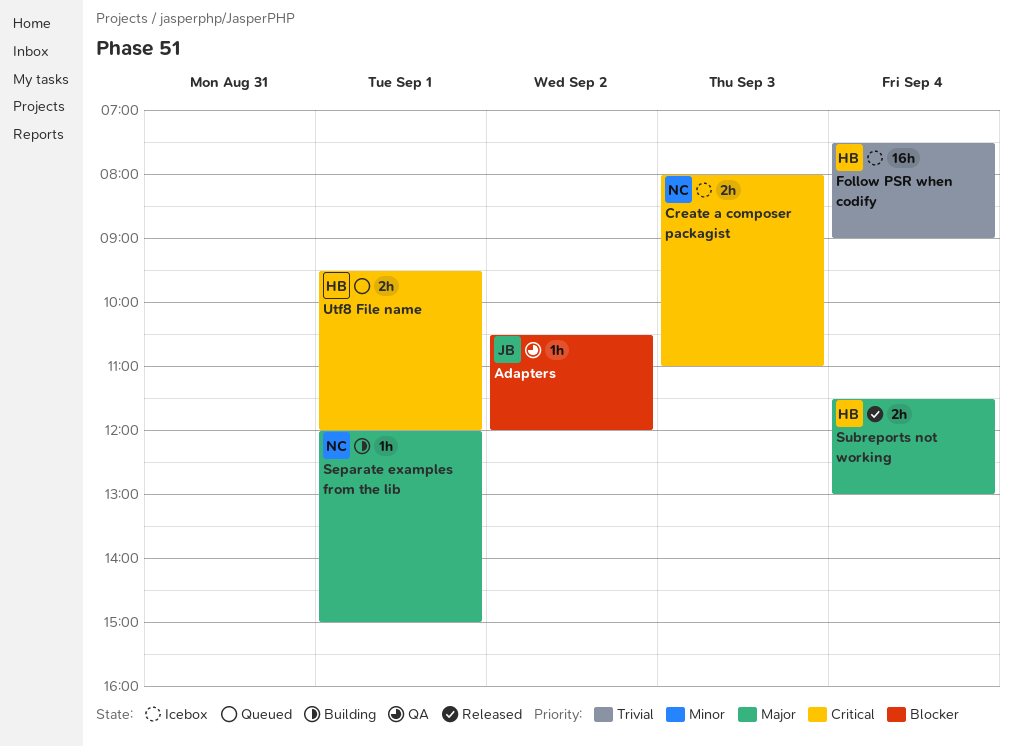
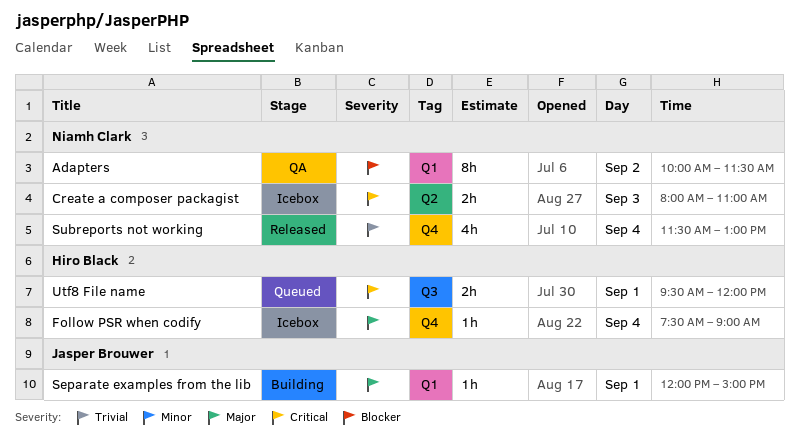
Adapters, owner: Jasper Brouwer -> Niamh Clark
Adapters, estimate: 1h -> 8h
Adapters, begins: 10:30 -> 10:00
Adapters, ends: 12:00 -> 11:30
Follow PSR when codify, priority: Trivial -> Major
Follow PSR when codify, estimate: 16h -> 1h
Separate examples from the lib, owner: Niamh Clark -> Jasper Brouwer
Subreports not working, owner: Hiro Black -> Niamh Clark
Subreports not working, priority: Major -> Trivial
Subreports not working, estimate: 2h -> 4h

